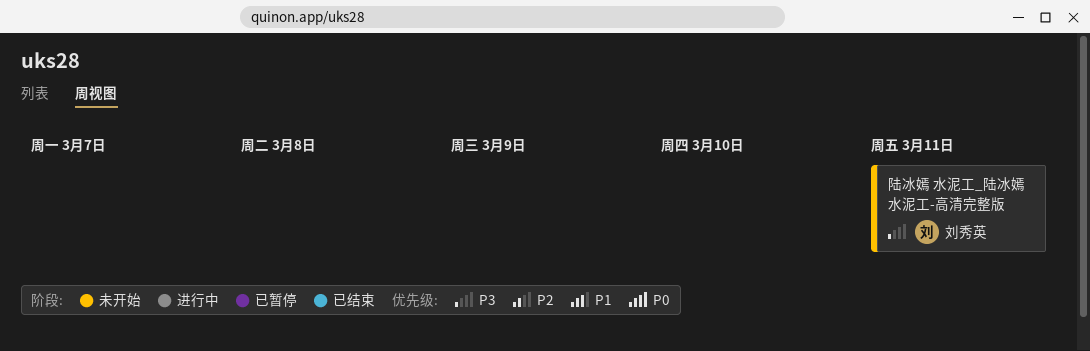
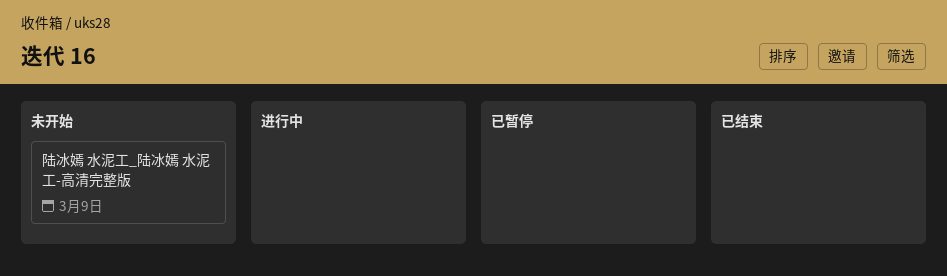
陆冰嫣 水泥工_陆冰嫣 水泥工-高清完整版, due: Mar 11 -> Mar 9

